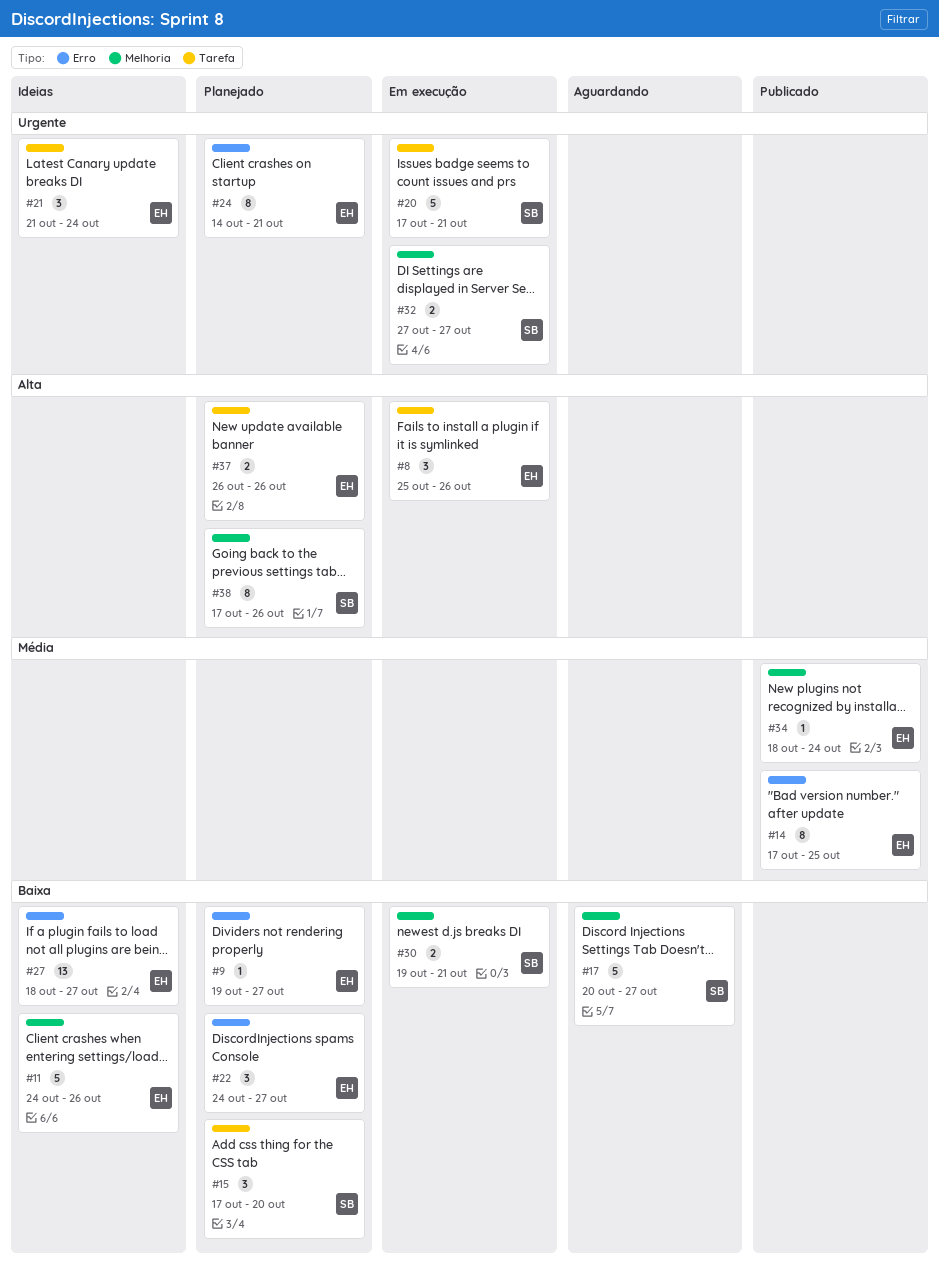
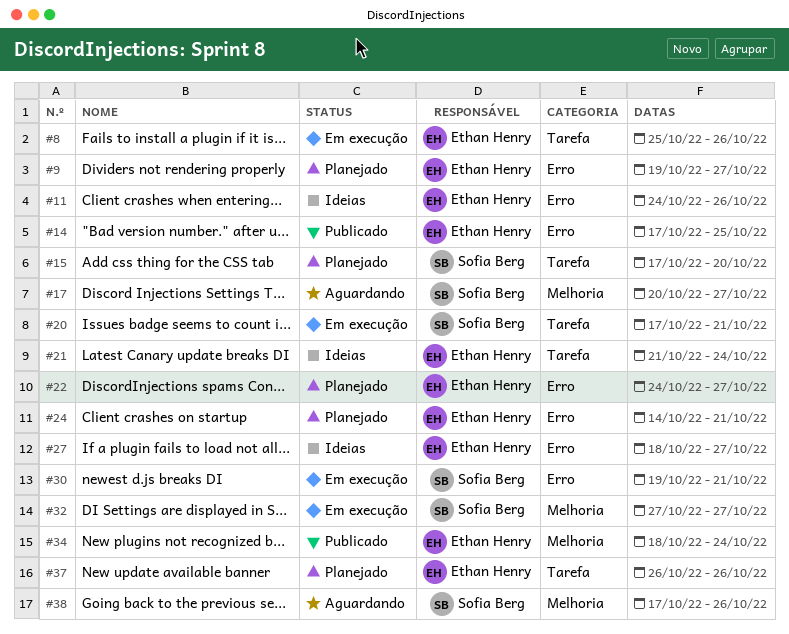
#11, label: Melhoria -> Erro
#30, label: Melhoria -> Erro
#38, status: Planejado -> Aguardando

